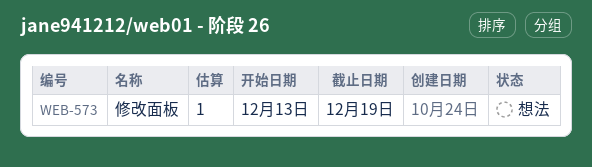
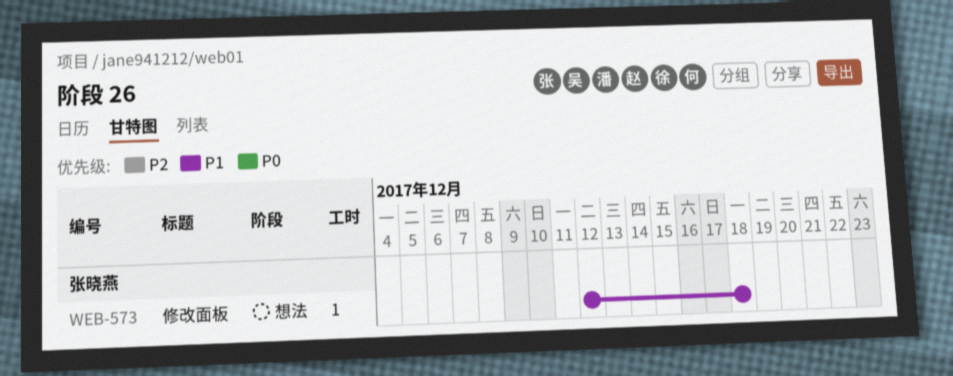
WEB-573, start: Dec 13 -> Dec 12
WEB-573, due: Dec 19 -> Dec 18

